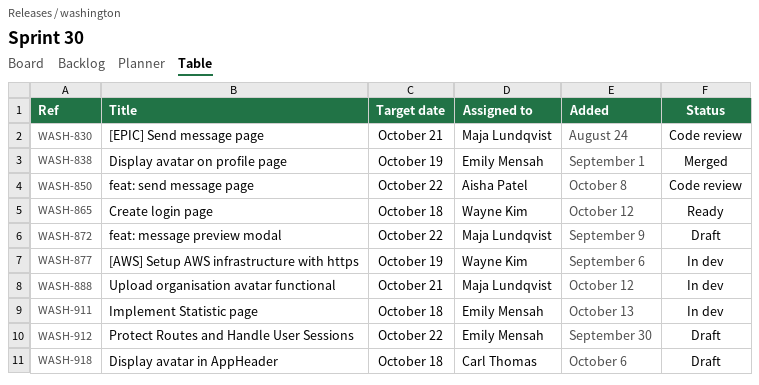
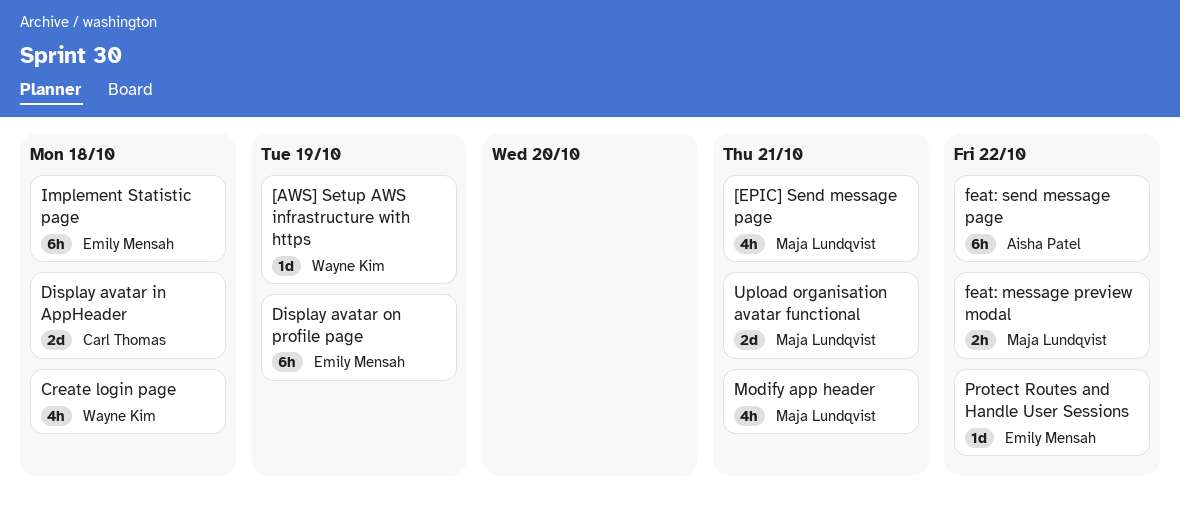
Modify app header: none -> present

